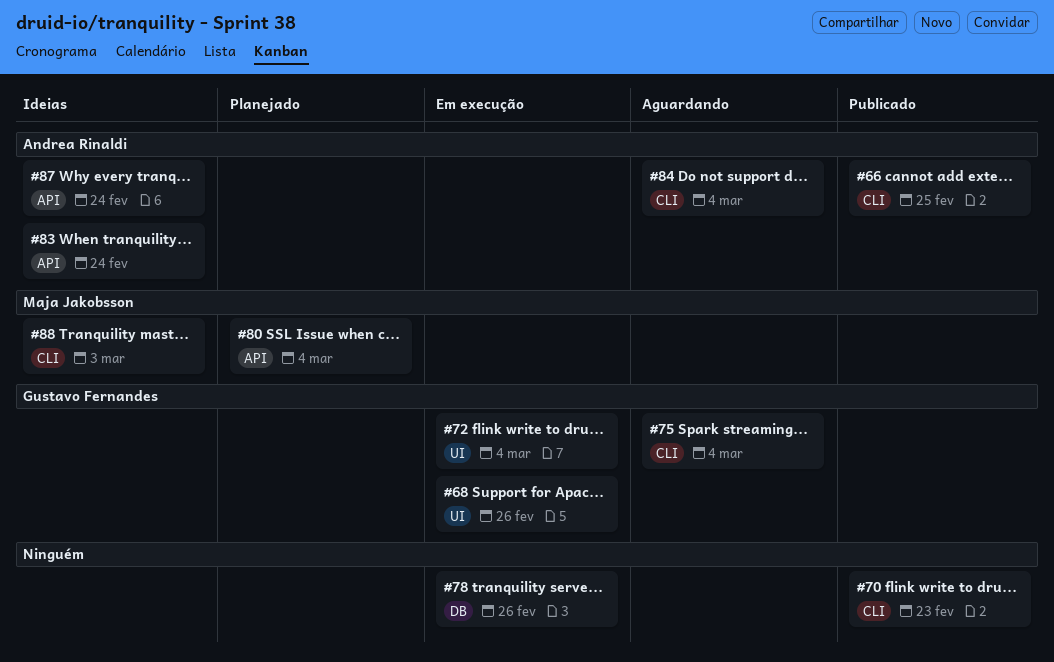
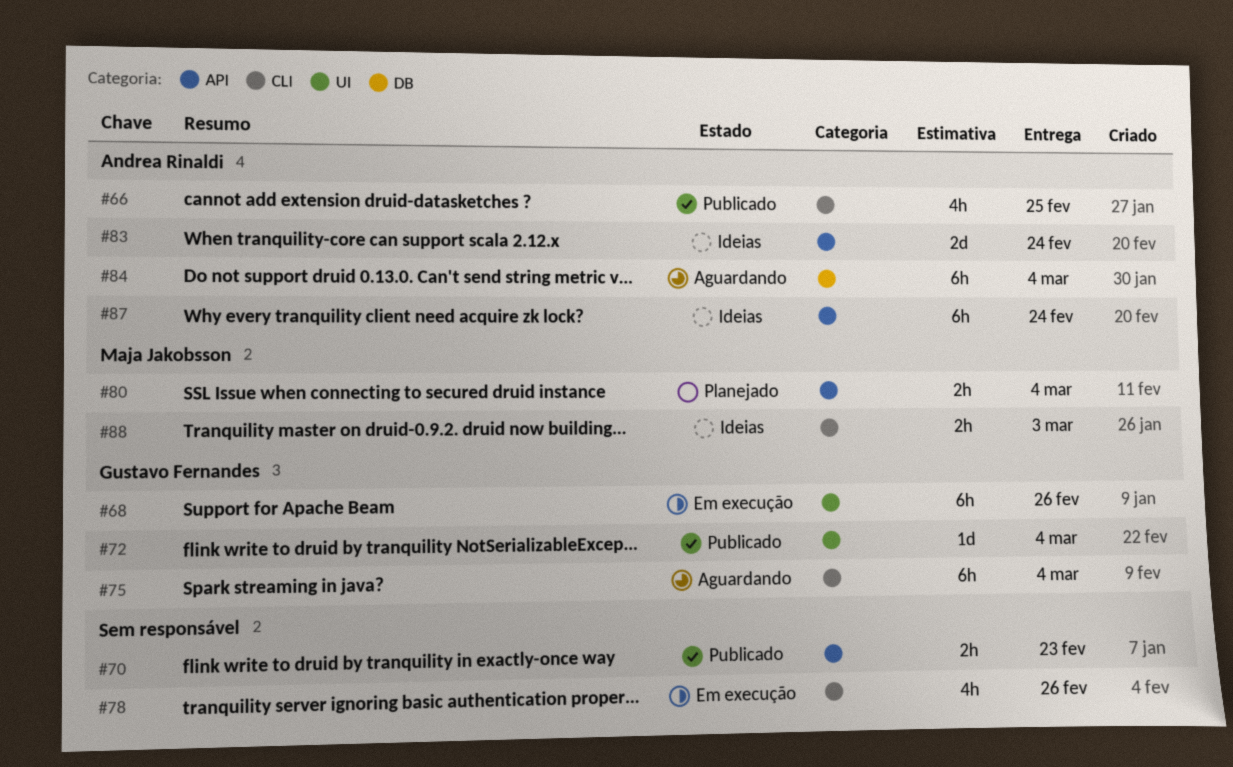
#70, label: CLI -> API
#72, status: Em execução -> Publicado
#78, label: DB -> CLI
#84, label: CLI -> DB

